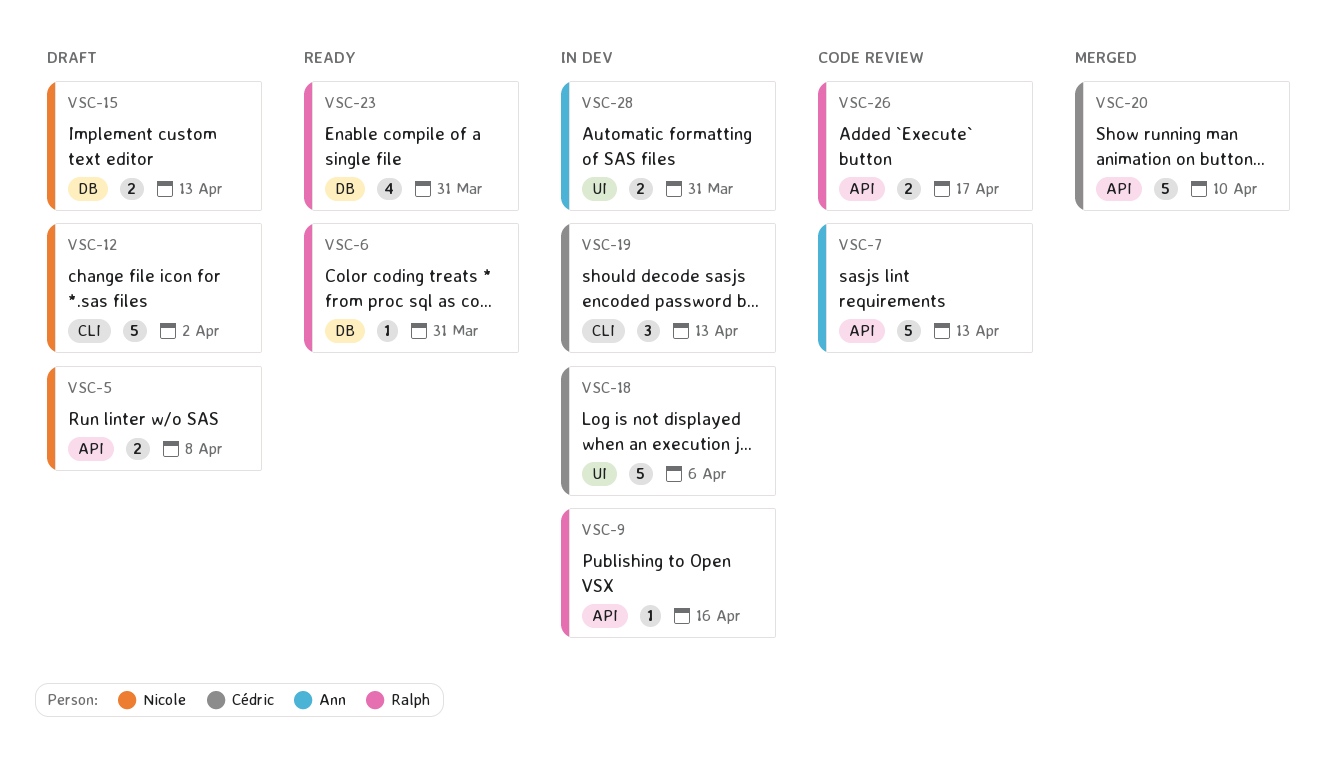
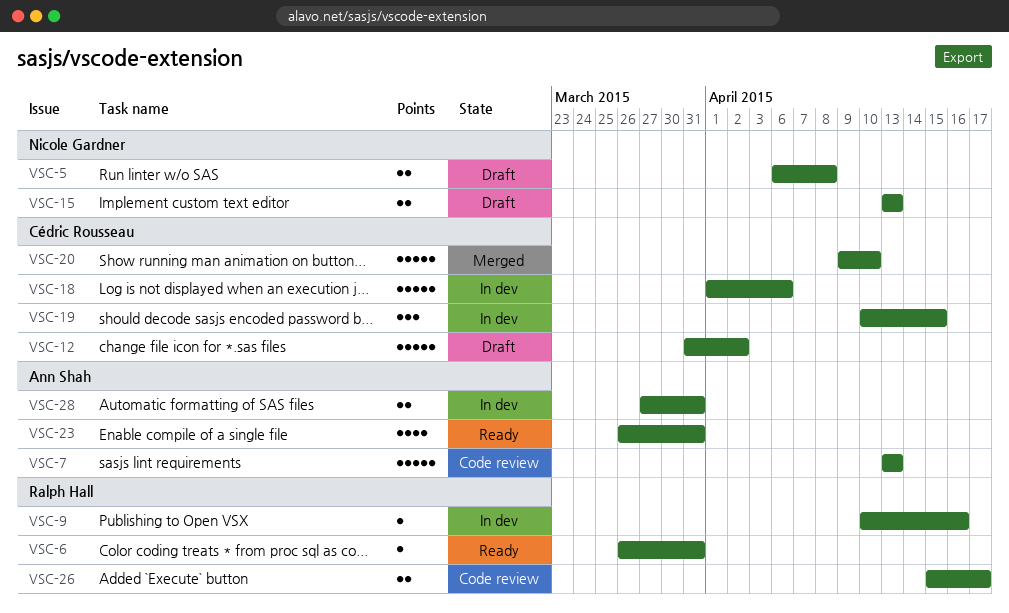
VSC-12, owner: Nicole Gardner -> Cédric Rousseau
VSC-19, due: Apr 13 -> Apr 15
VSC-23, owner: Ralph Hall -> Ann Shah

